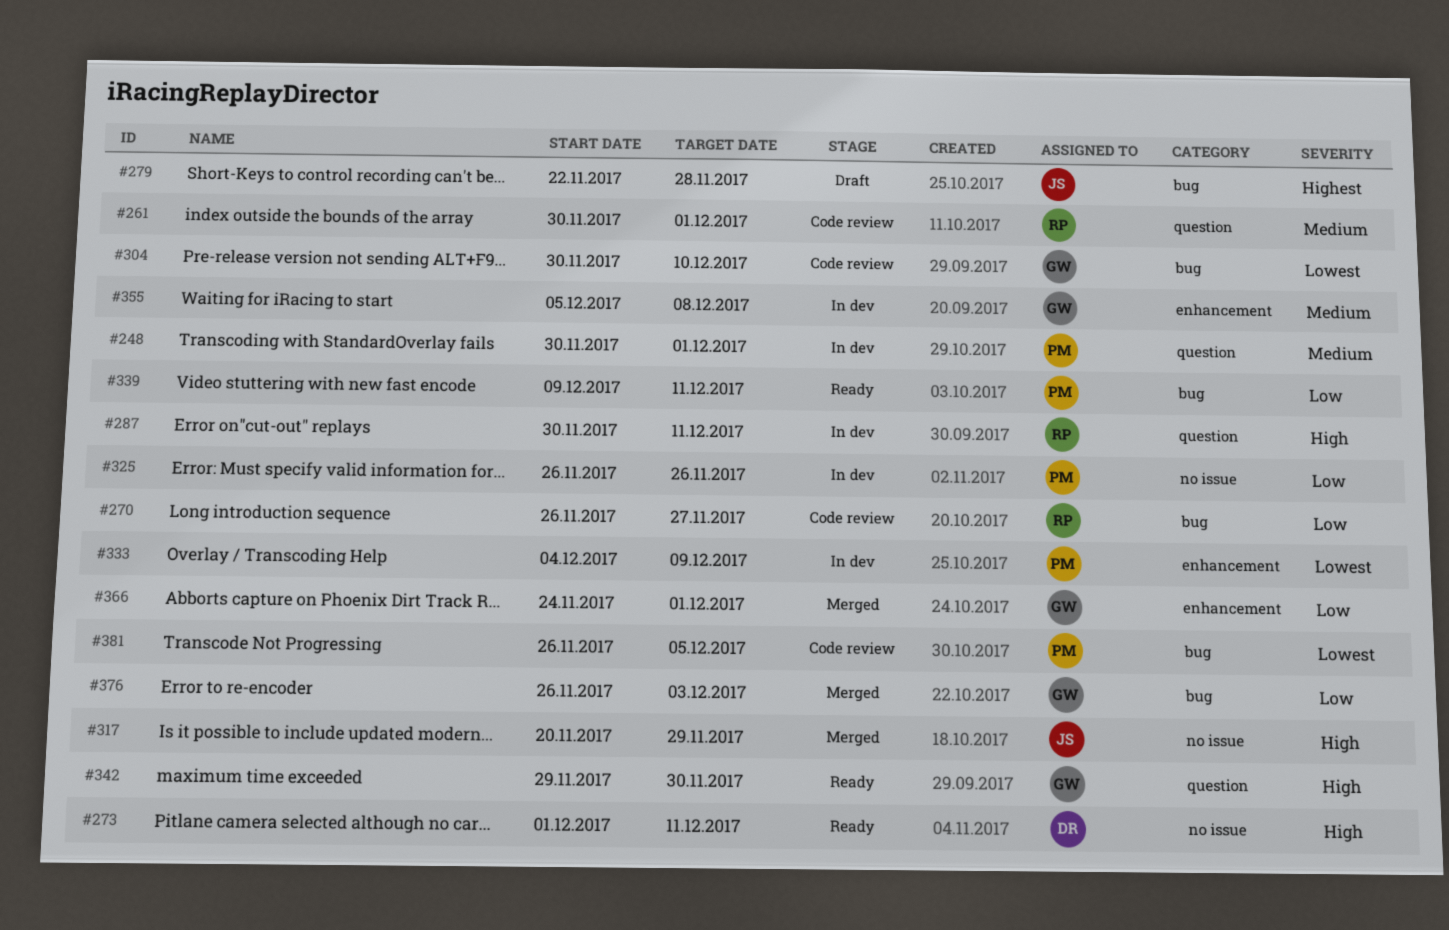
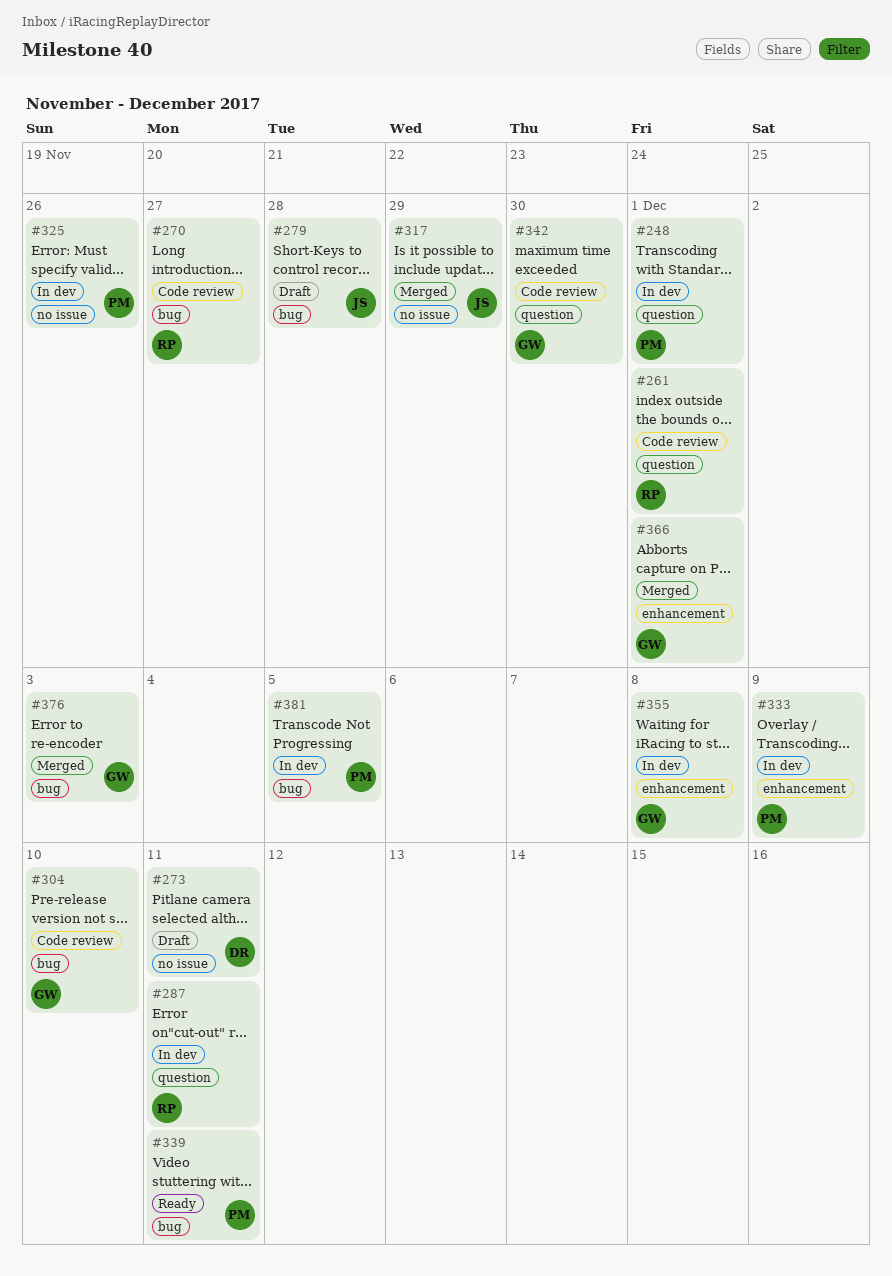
#273, status: Ready -> Draft
#342, status: Ready -> Code review
#381, status: Code review -> In dev

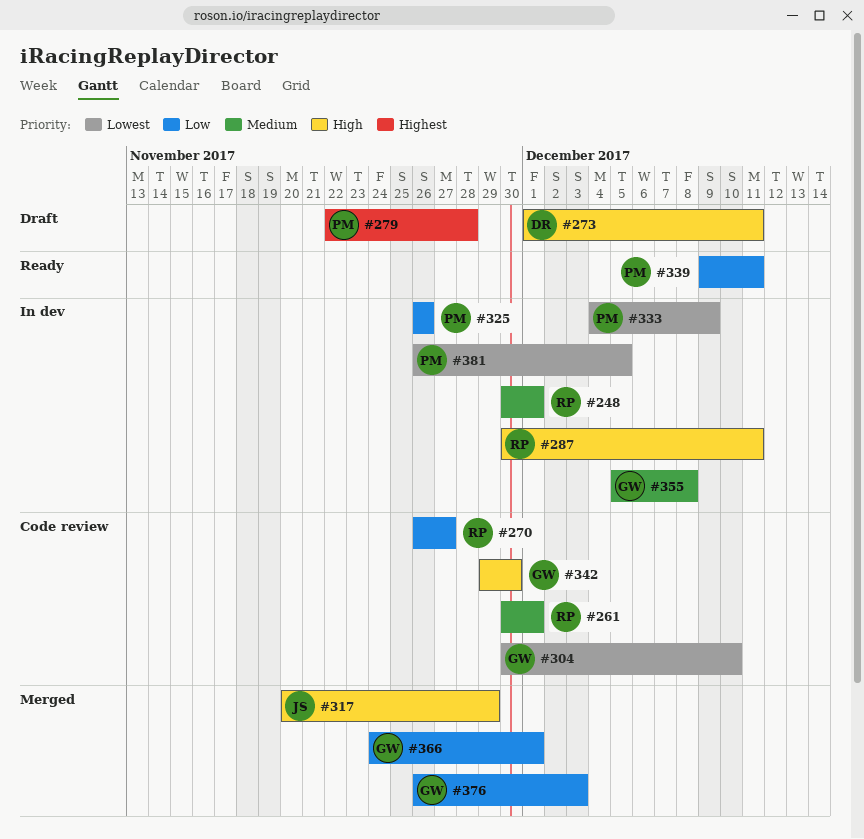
#248, owner: PM -> RP
#279, owner: JS -> PM

